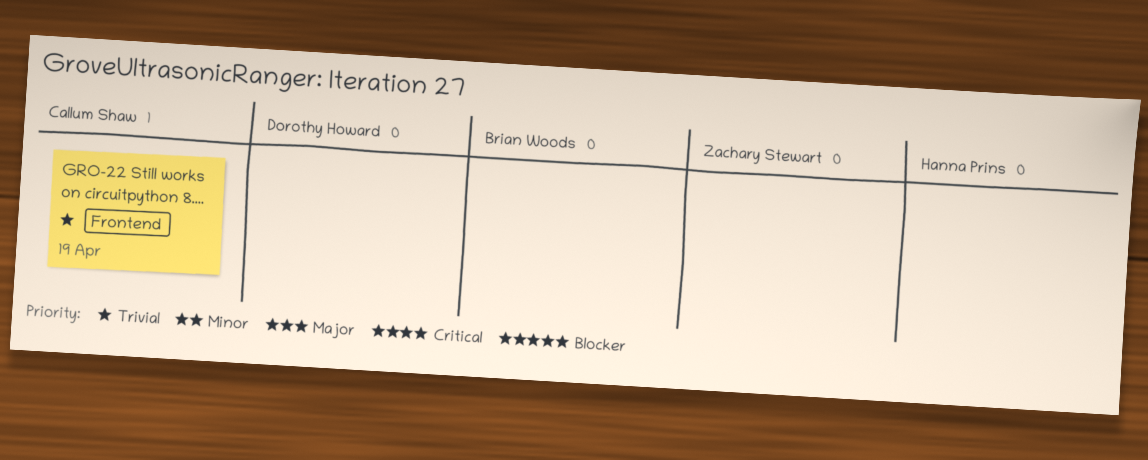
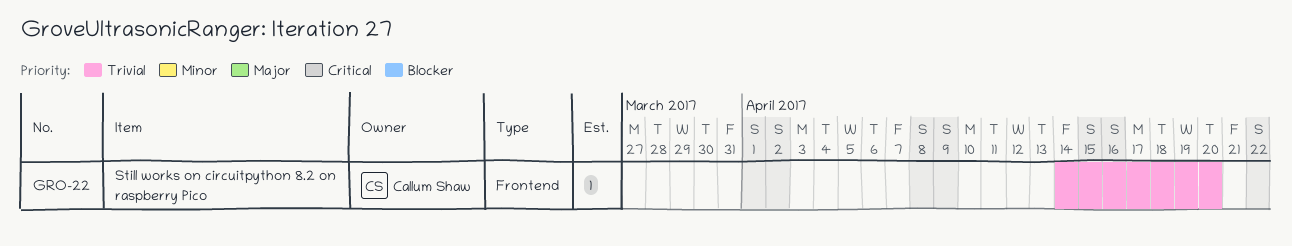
GRO-22, due: Apr 19 -> Apr 20

